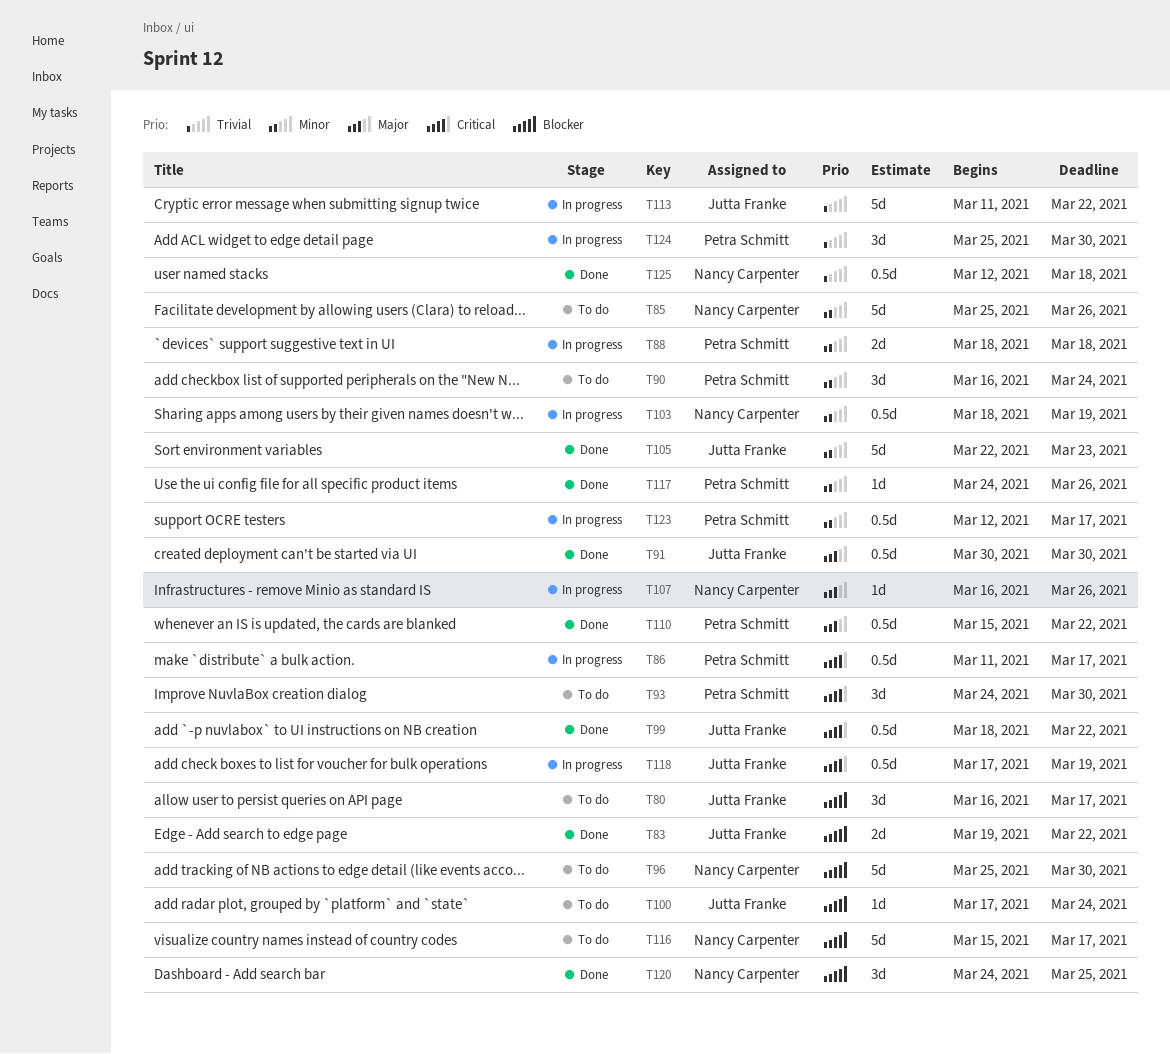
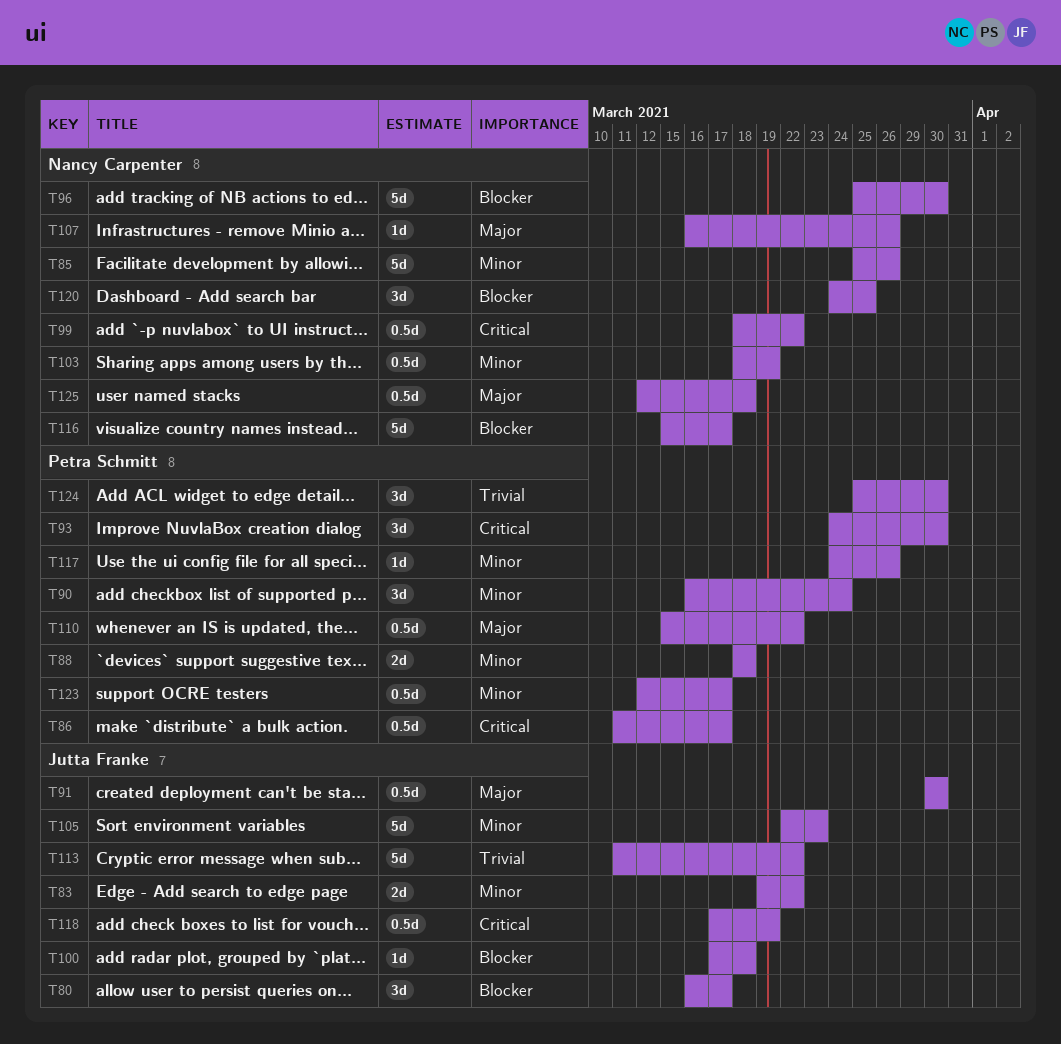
T83, priority: Blocker -> Minor
T99, owner: Jutta Franke -> Nancy Carpenter
T100, due: Mar 24 -> Mar 18
T125, priority: Trivial -> Major

